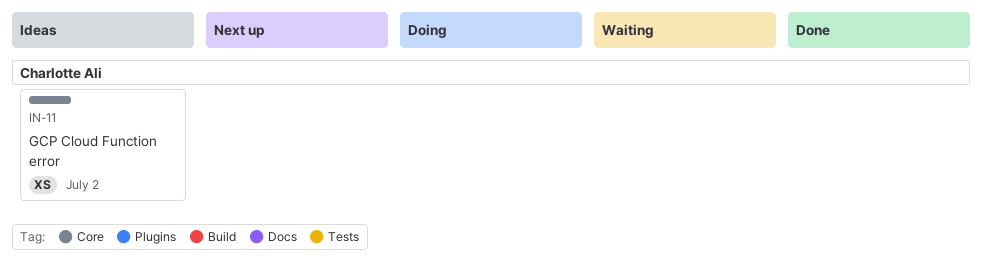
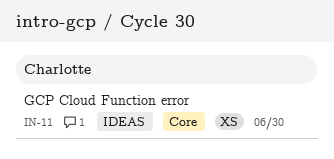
IN-11, due: Jul 2 -> Jun 30

